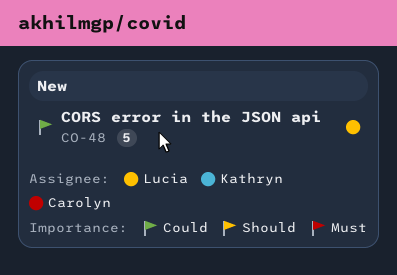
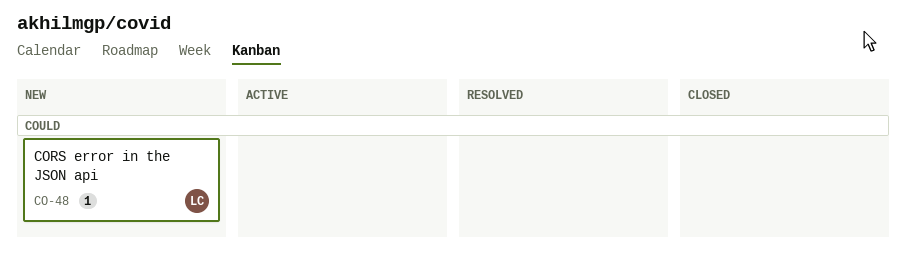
CO-48, estimate: 5 -> 1

